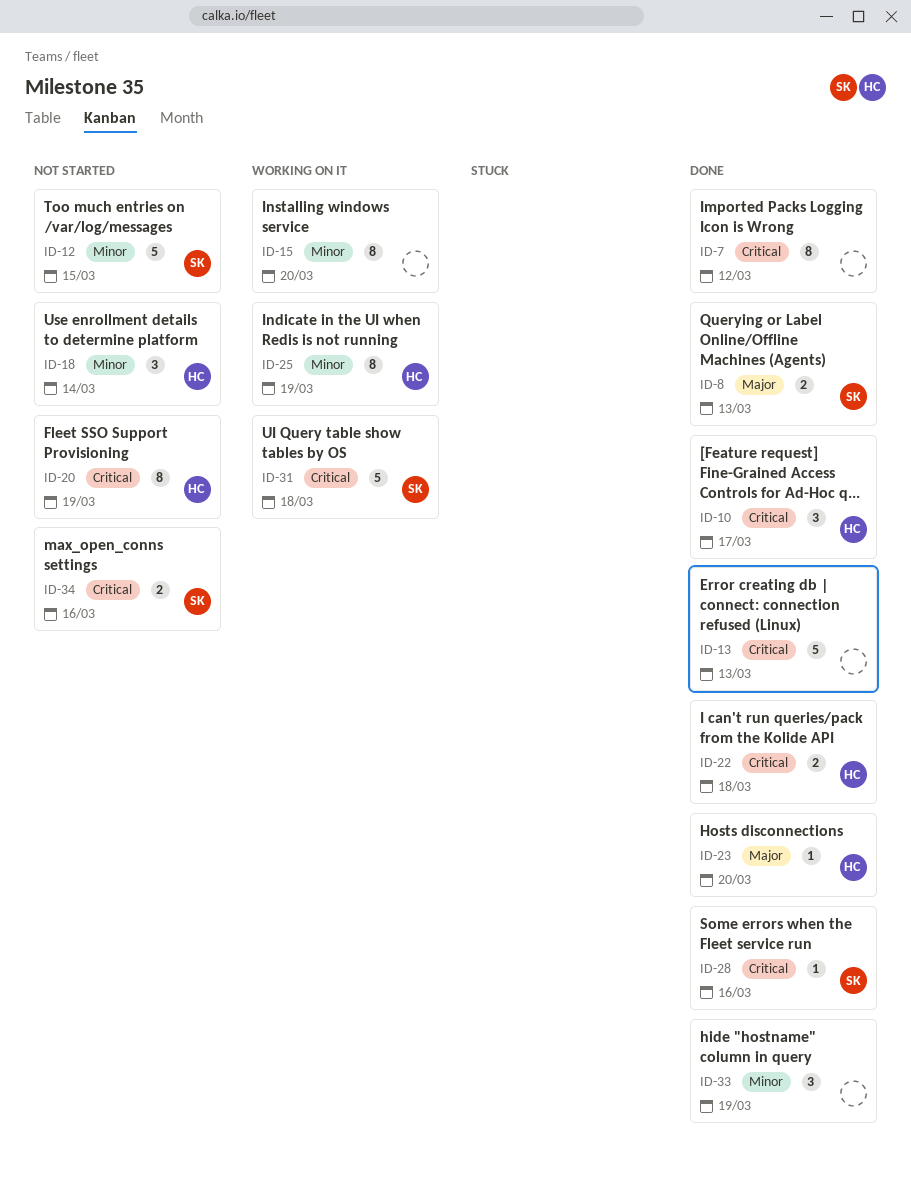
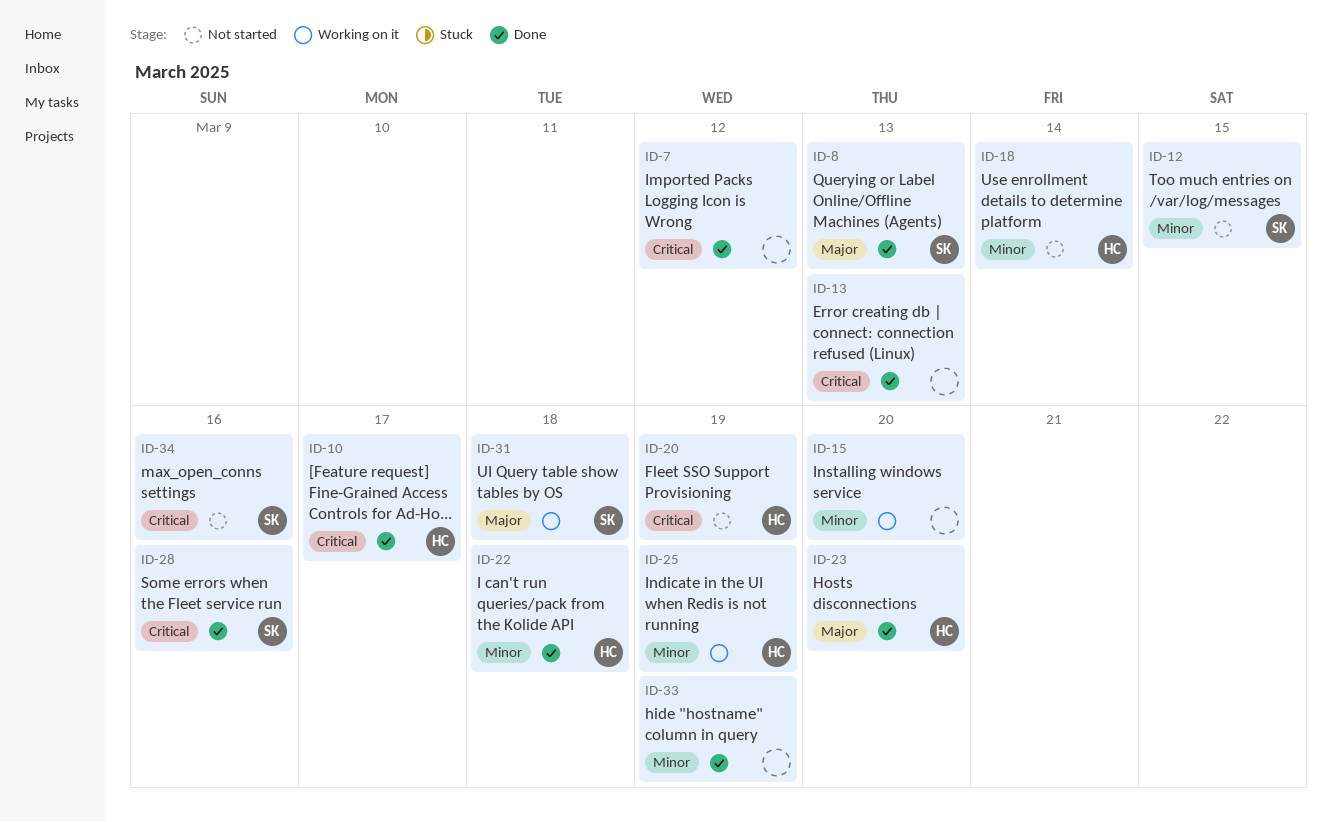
ID-22, priority: Critical -> Minor
ID-31, priority: Critical -> Major

